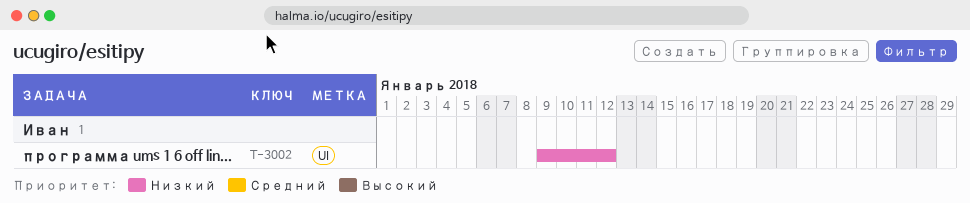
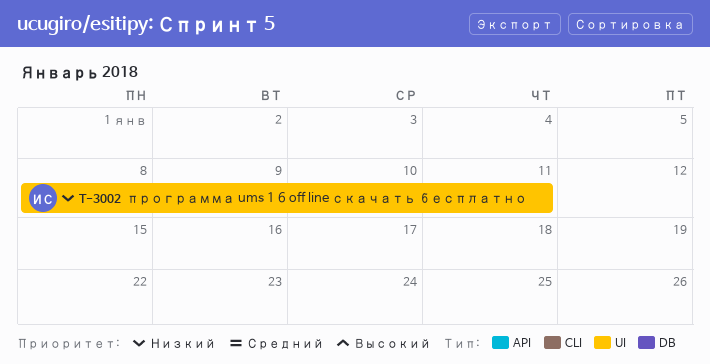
T-3002, start: Jan 9 -> Jan 8
T-3002, due: Jan 12 -> Jan 11

